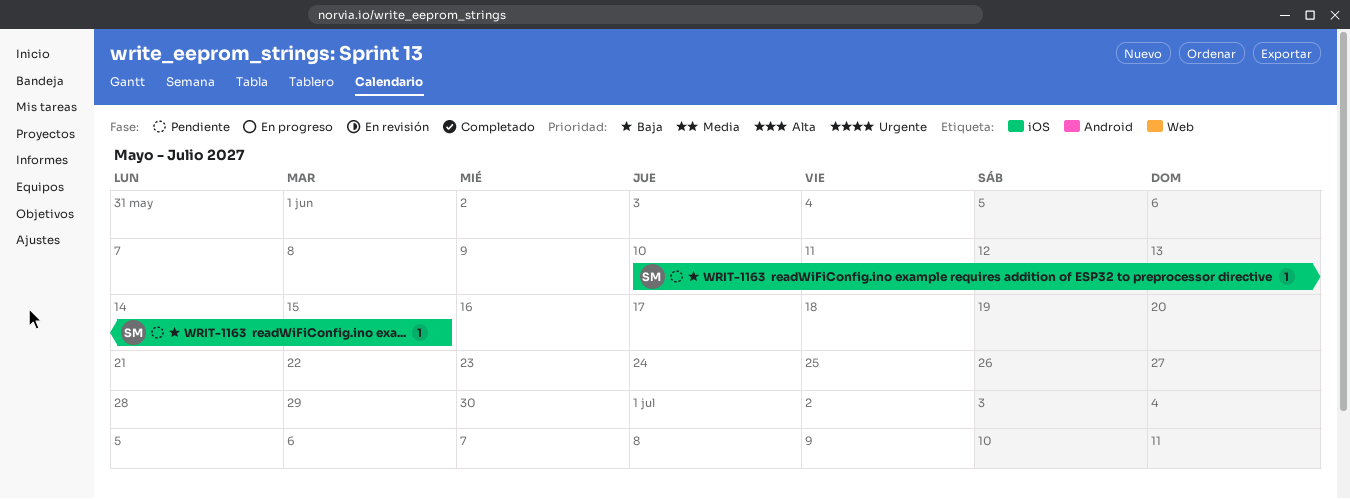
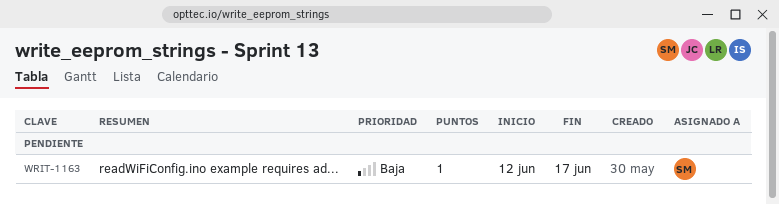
WRIT-1163, start: Jun 10 -> Jun 12
WRIT-1163, due: Jun 15 -> Jun 17

